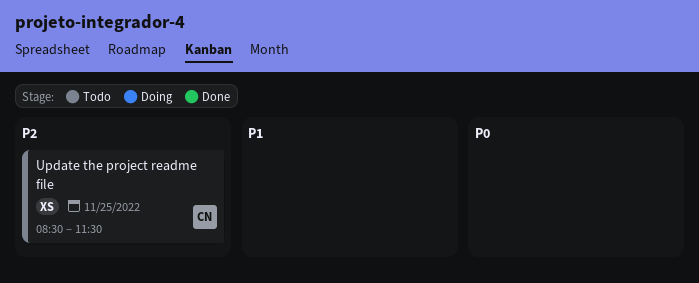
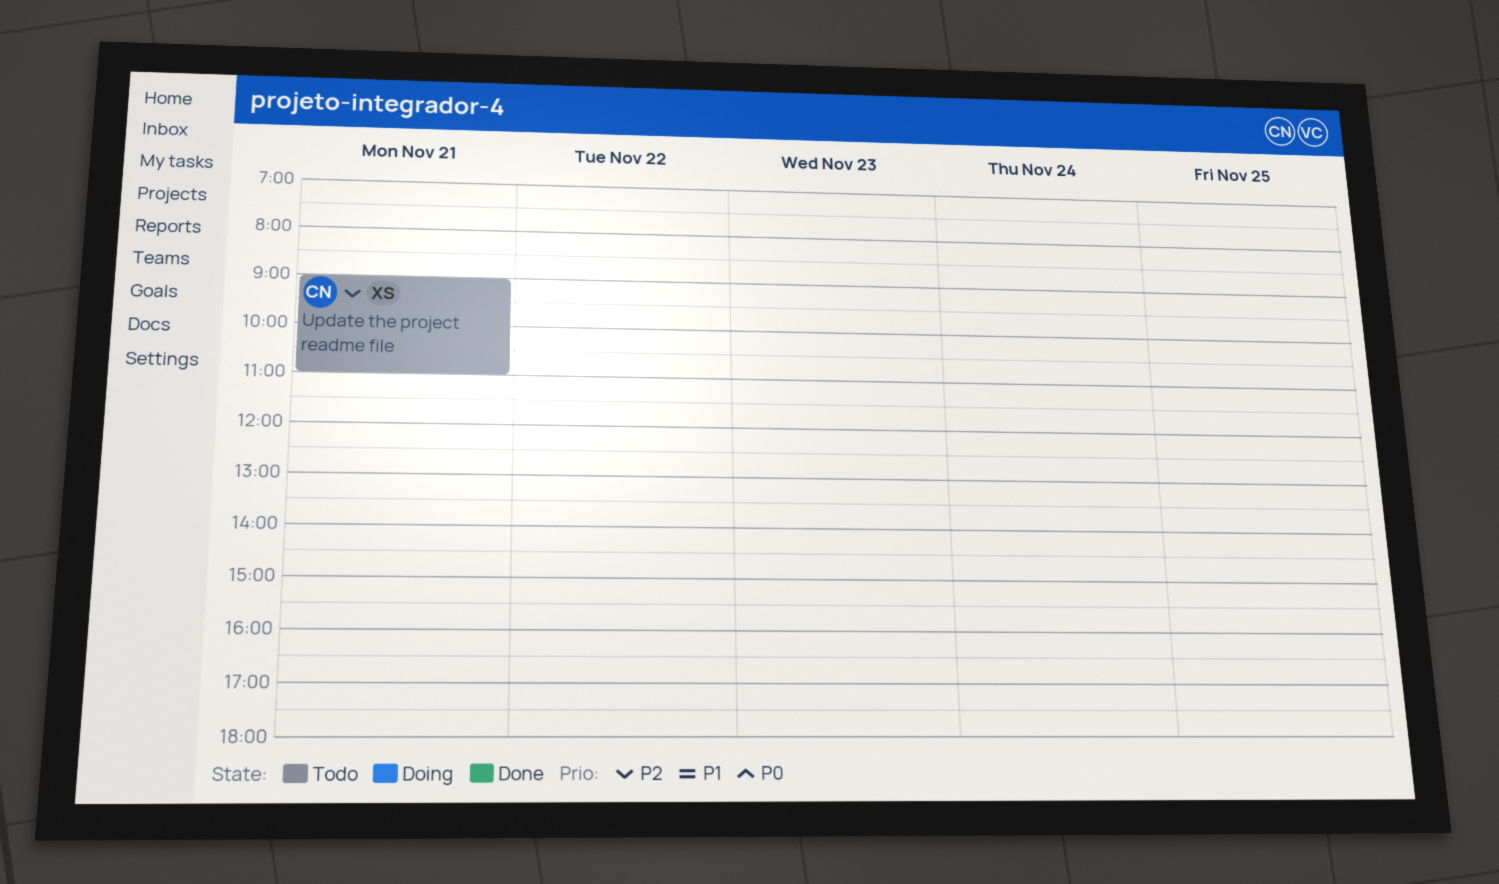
Update the project readme file, day: Nov 25 -> Nov 21
Update the project readme file, begins: 08:30 -> 09:00
Update the project readme file, ends: 11:30 -> 11:00

